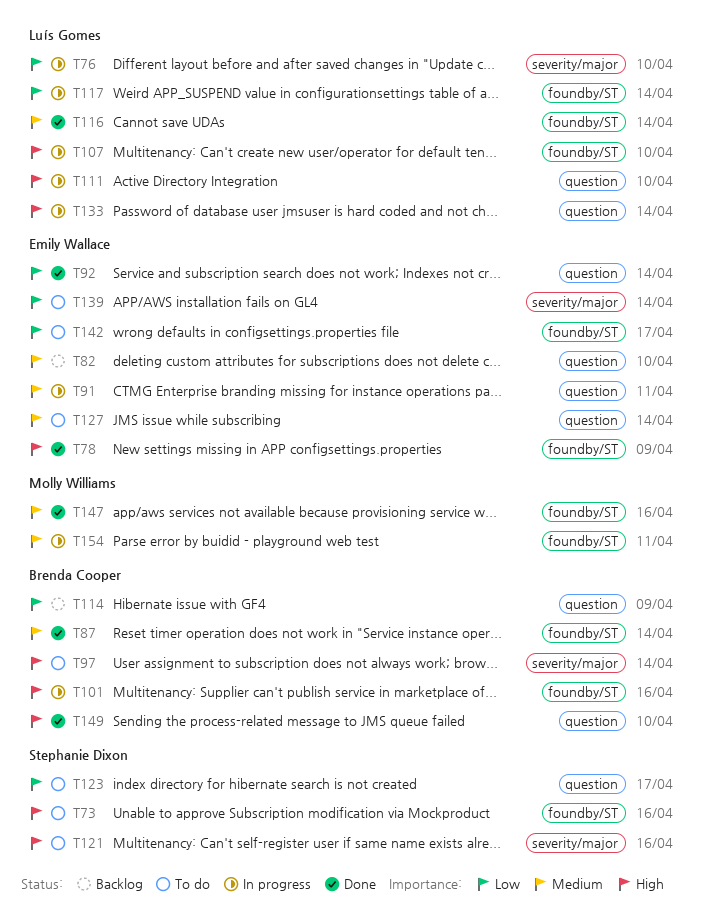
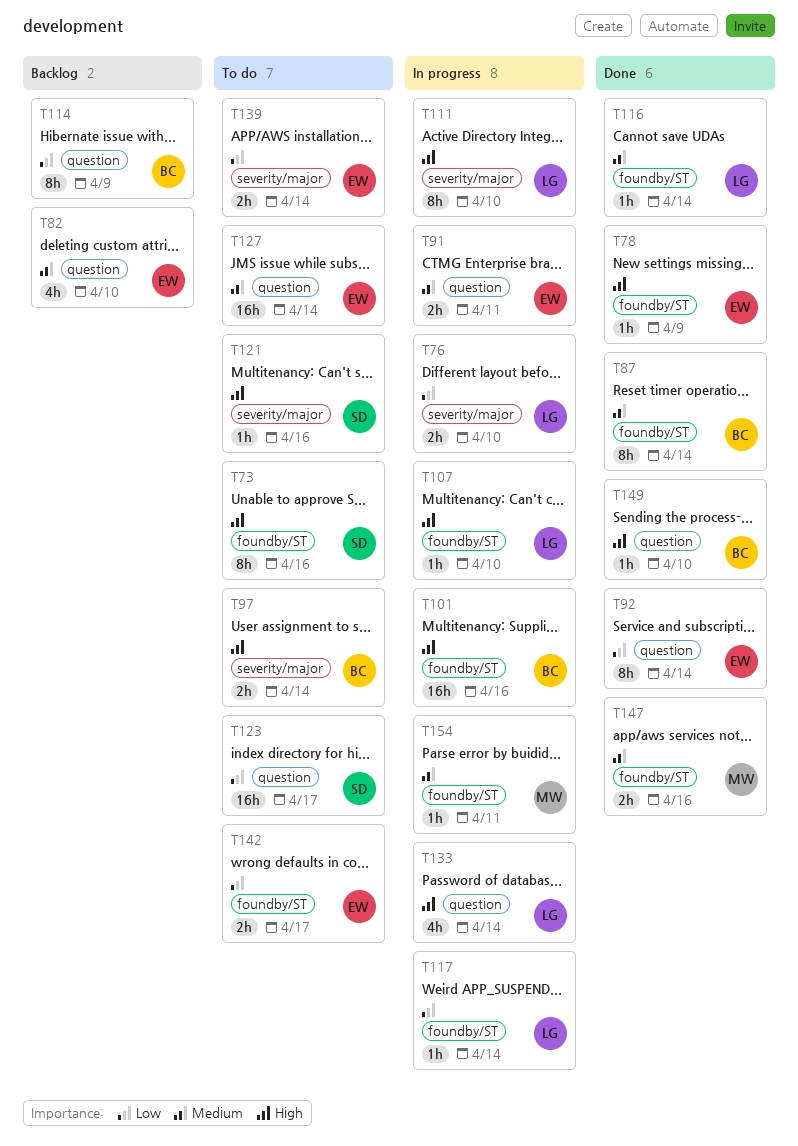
T111, label: question -> severity/major

